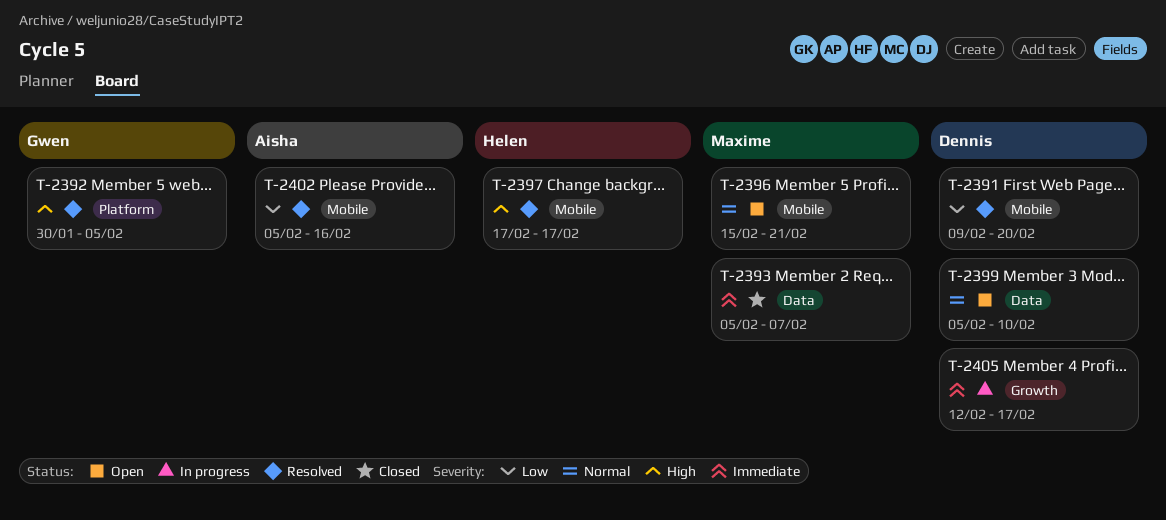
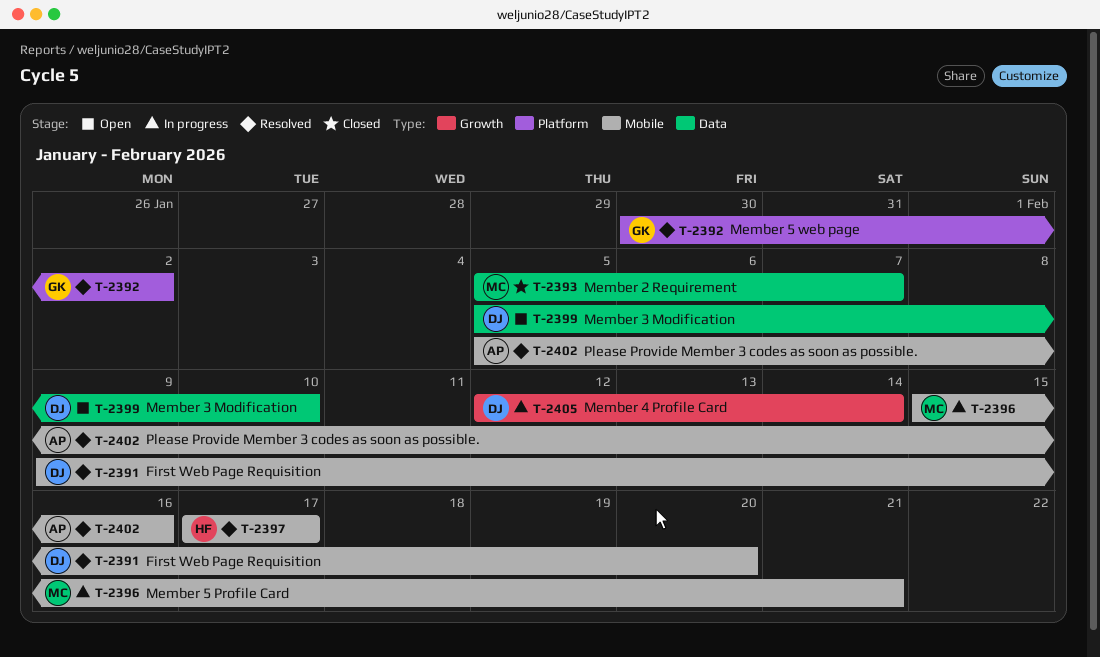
T-2392, due: Feb 5 -> Feb 2
T-2396, status: Open -> In progress
T-2405, due: Feb 17 -> Feb 14

